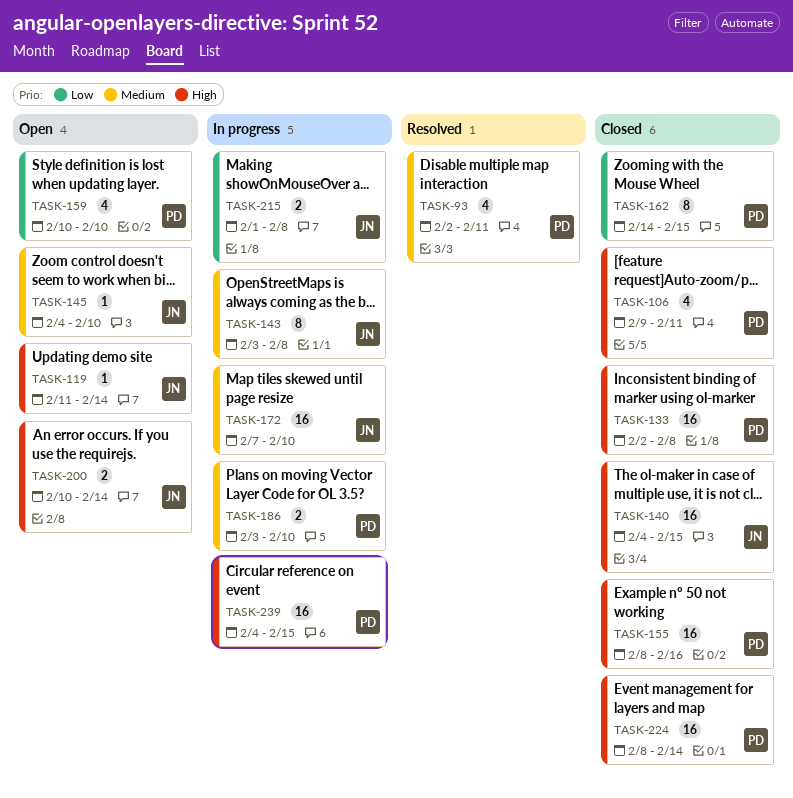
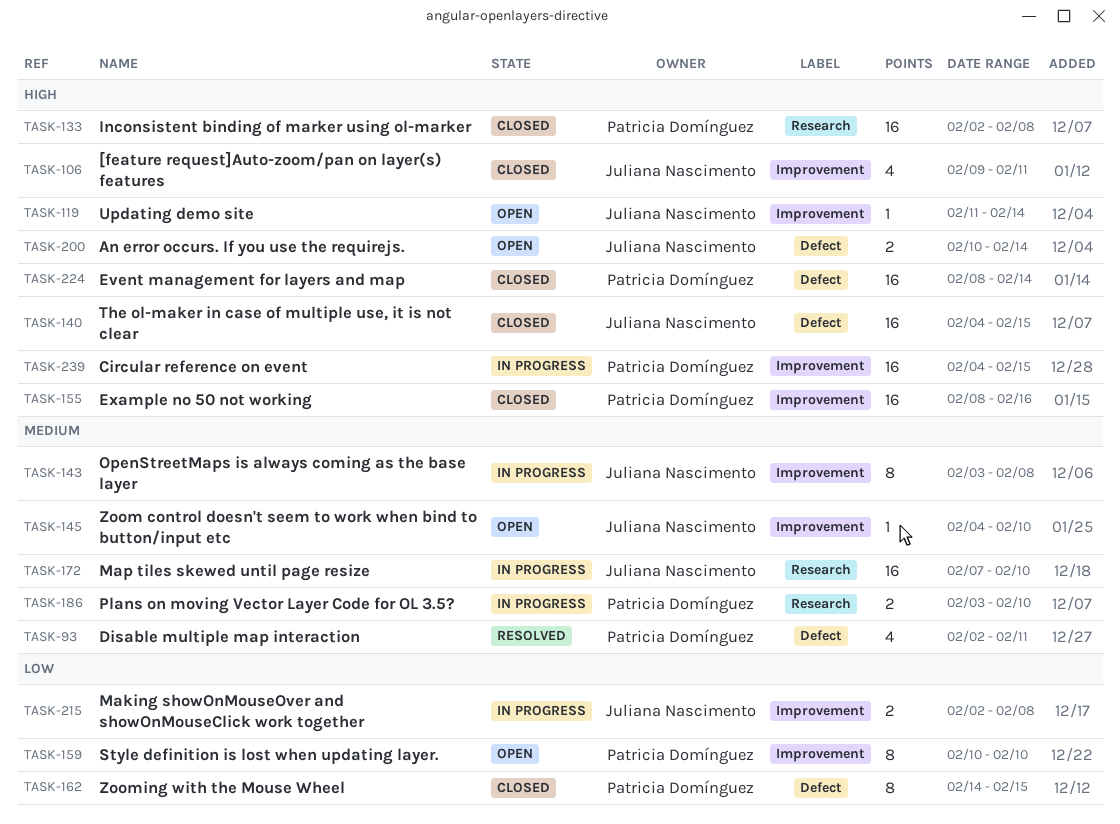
TASK-106, owner: Patricia Domínguez -> Juliana Nascimento
TASK-159, estimate: 4 -> 8
TASK-215, start: Feb 1 -> Feb 2

